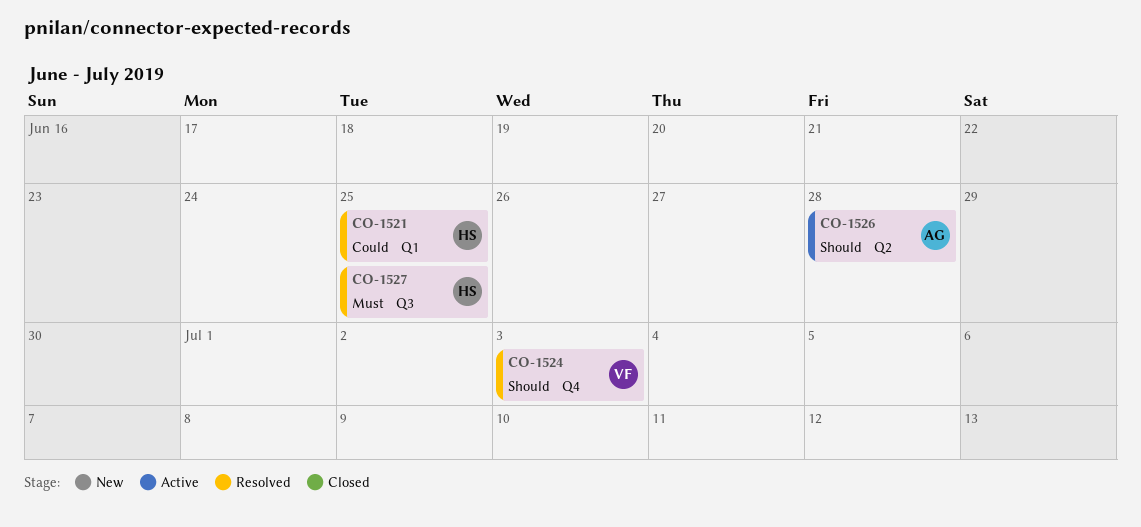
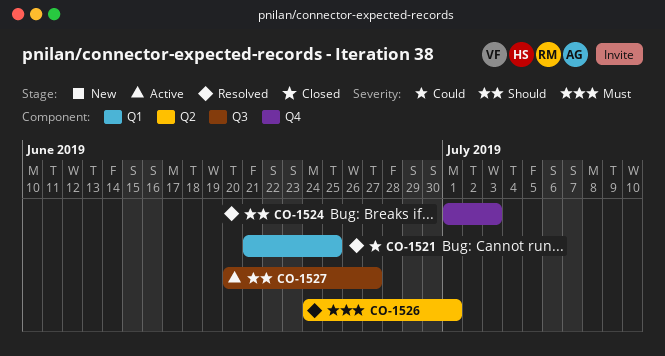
CO-1526, status: Active -> Resolved
CO-1526, priority: Should -> Must
CO-1526, due: Jun 28 -> Jul 1
CO-1527, status: Resolved -> Active
CO-1527, priority: Must -> Should
CO-1527, due: Jun 25 -> Jun 27

